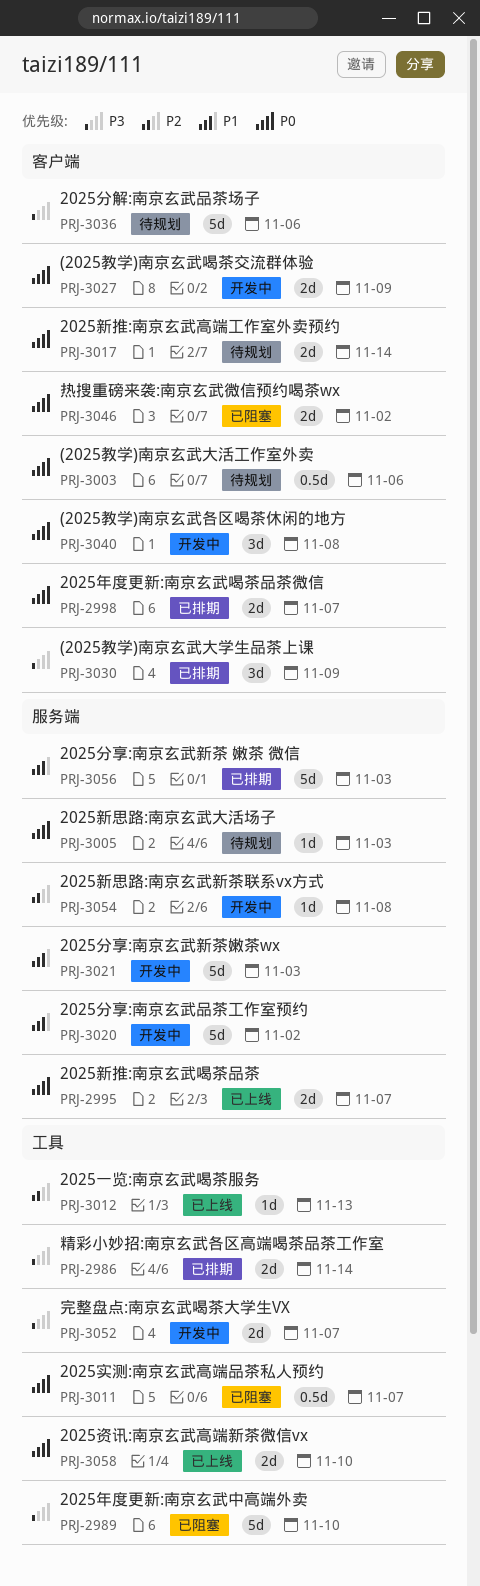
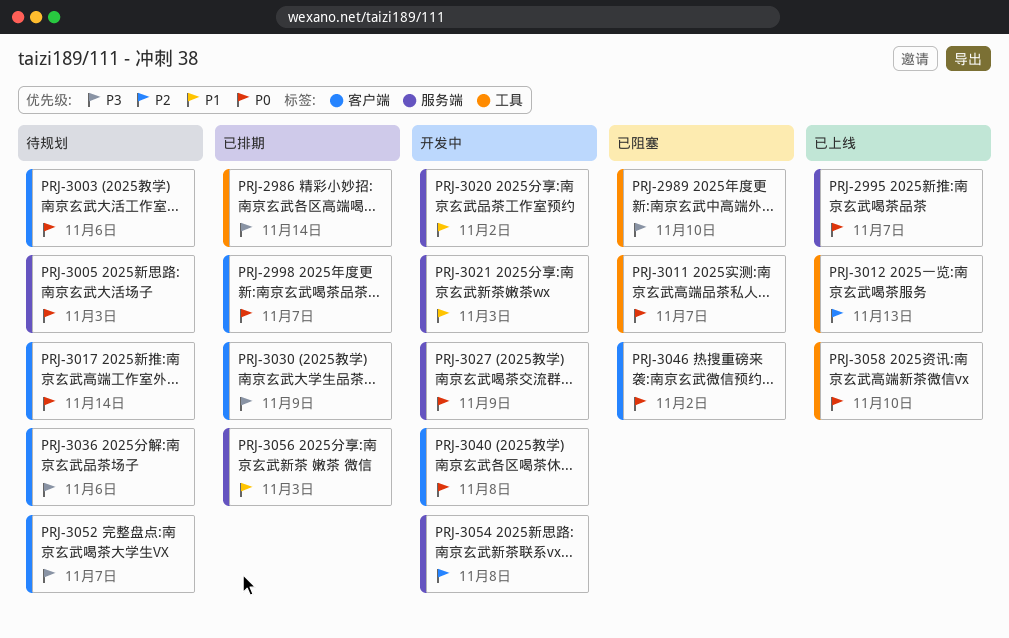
PRJ-3027, label: 客户端 -> 服务端
PRJ-3052, status: 开发中 -> 待规划
PRJ-3052, label: 工具 -> 客户端

